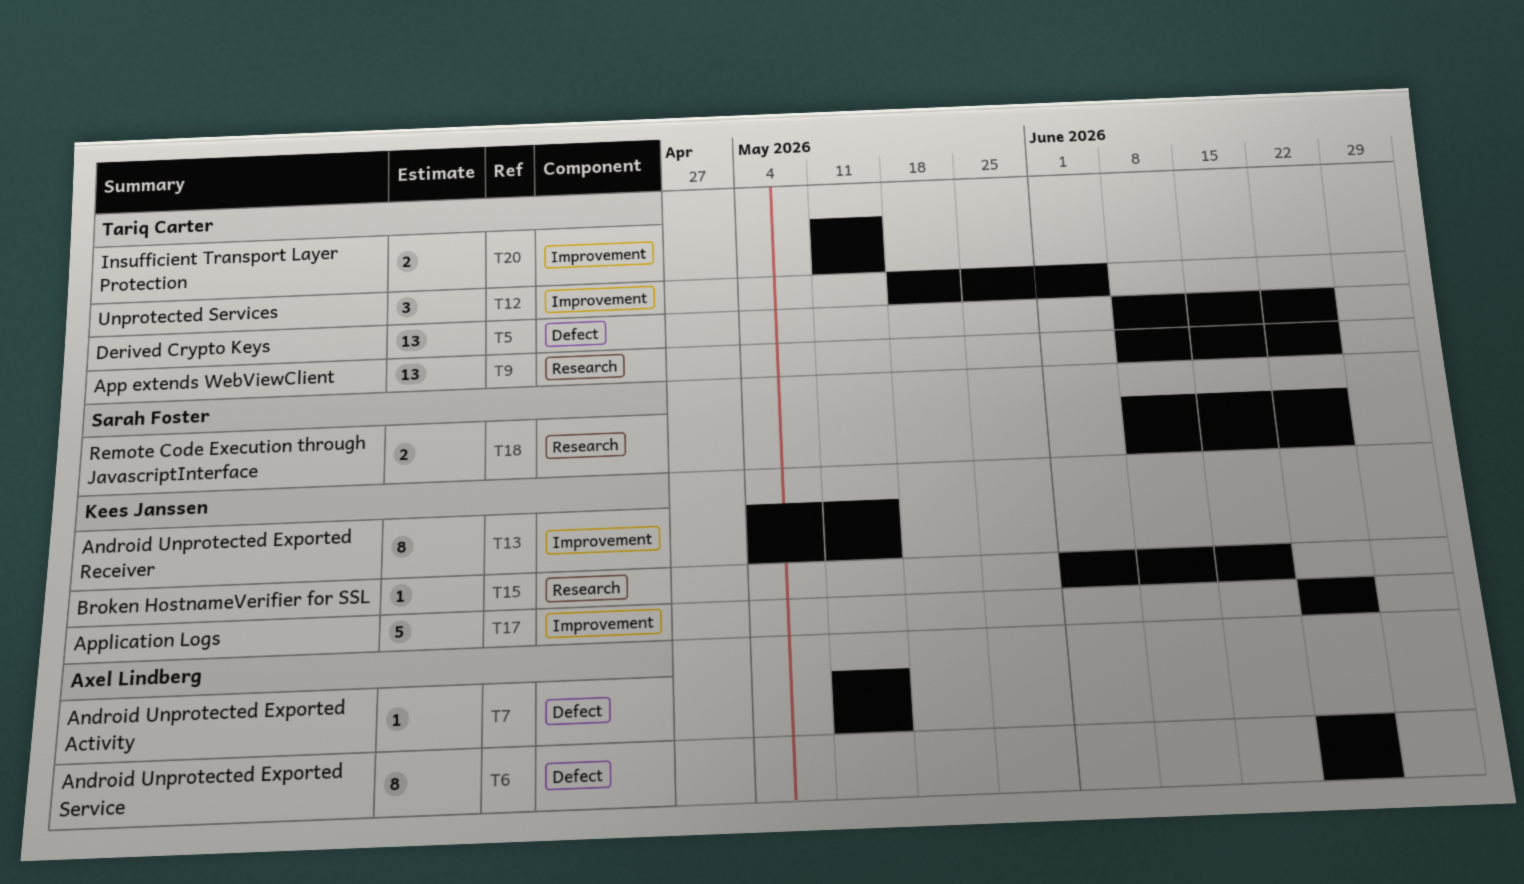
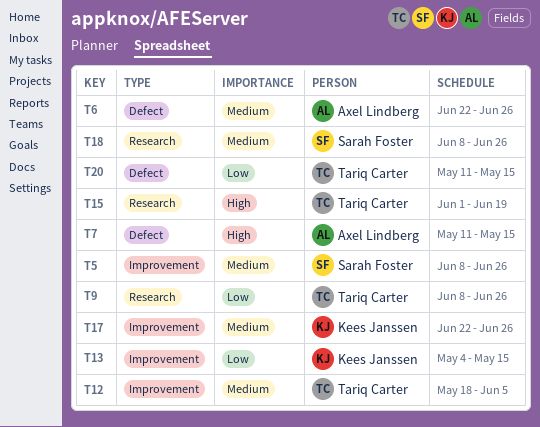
T5, owner: Tariq Carter -> Sarah Foster
T5, label: Defect -> Improvement
T15, owner: Kees Janssen -> Tariq Carter
T20, label: Improvement -> Defect

